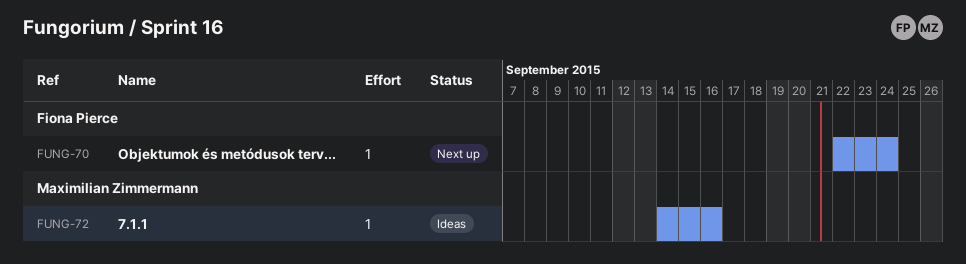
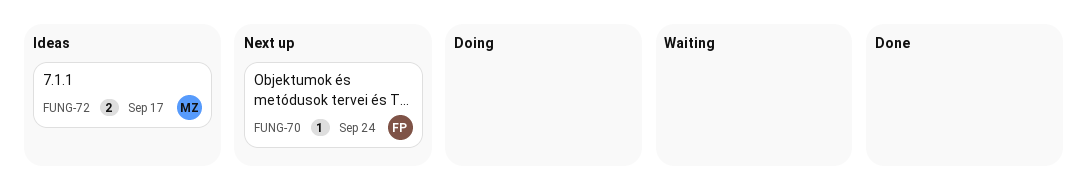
FUNG-72, estimate: 1 -> 2
FUNG-72, due: Sep 16 -> Sep 17

